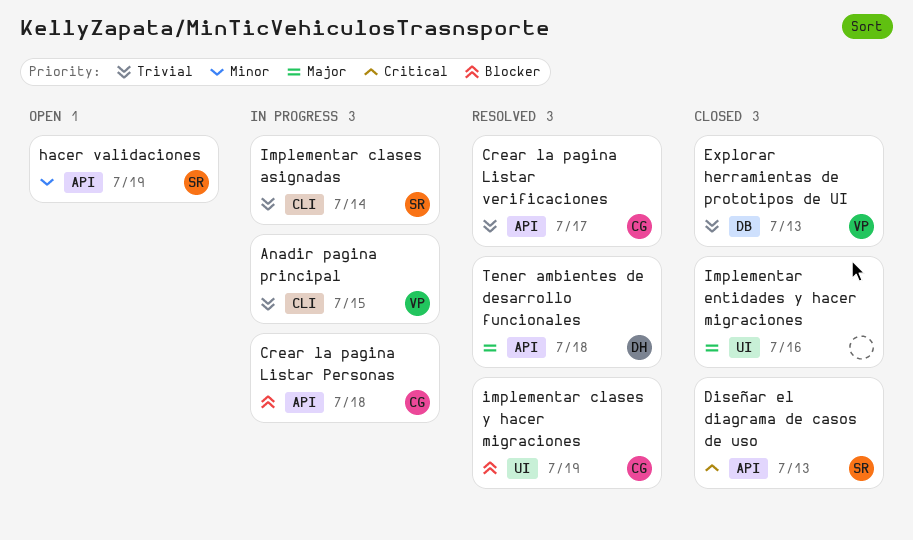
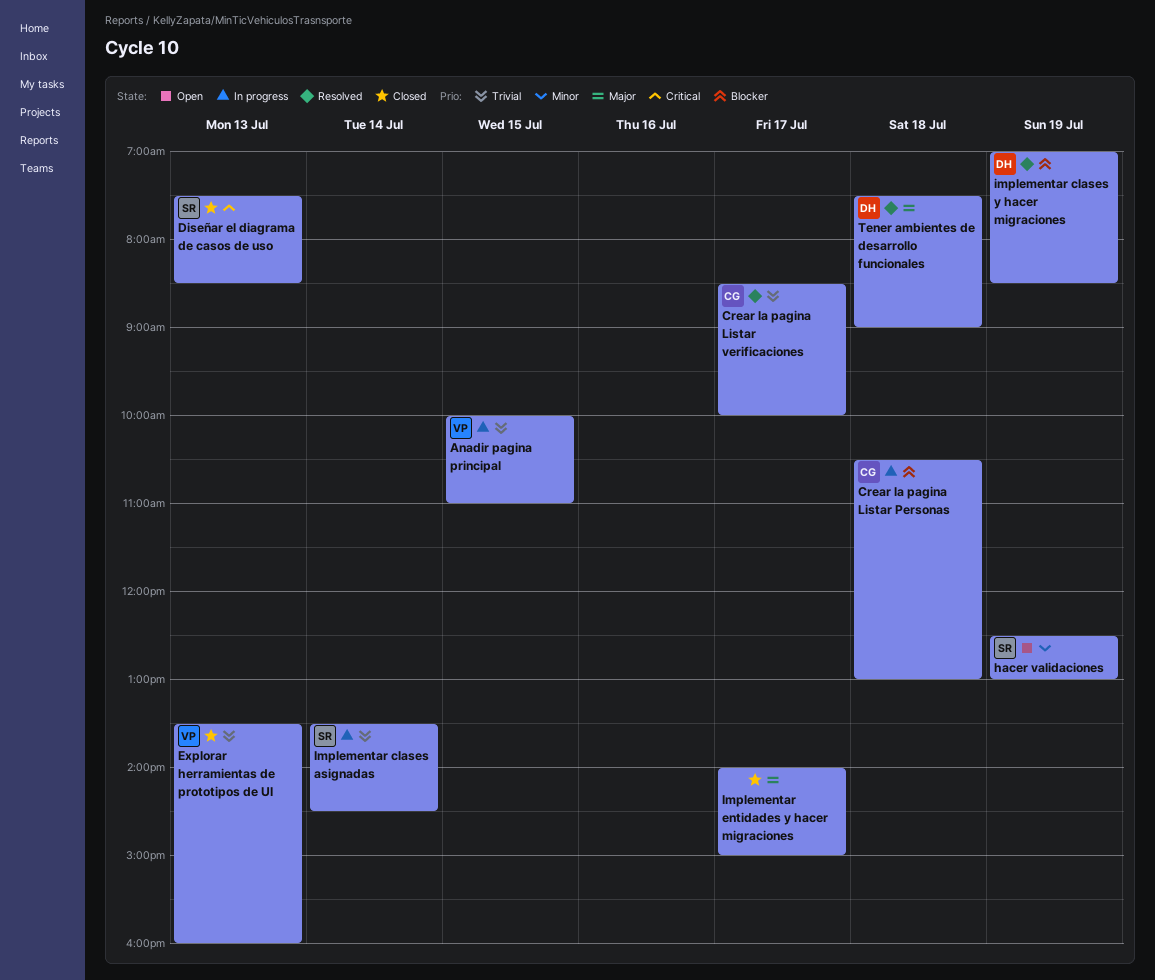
implementar clases y hacer migraciones, owner: CG -> DH
Implementar entidades y hacer migraciones, day: Jul 16 -> Jul 17

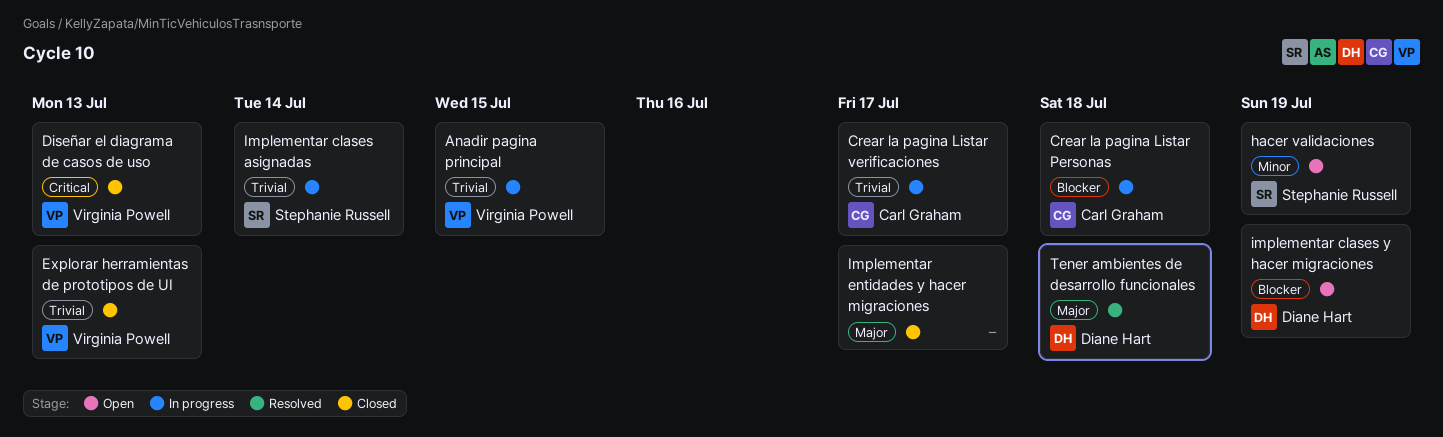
Crear la pagina Listar verificaciones, status: Resolved -> In progress
Diseñar el diagrama de casos de uso, owner: Stephanie Russell -> Virginia Powell
implementar clases y hacer migraciones, status: Resolved -> Open

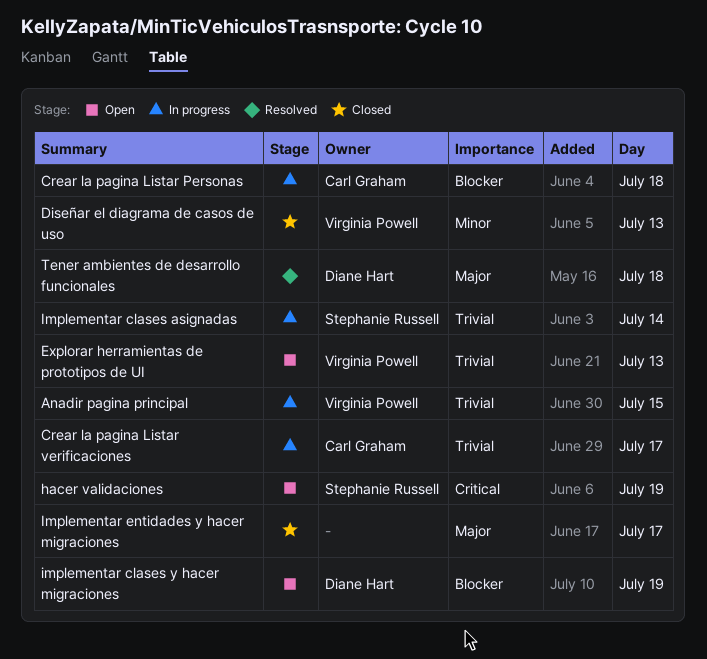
Diseñar el diagrama de casos de uso, priority: Critical -> Minor
Explorar herramientas de prototipos de UI, status: Closed -> Open
hacer validaciones, priority: Minor -> Critical

